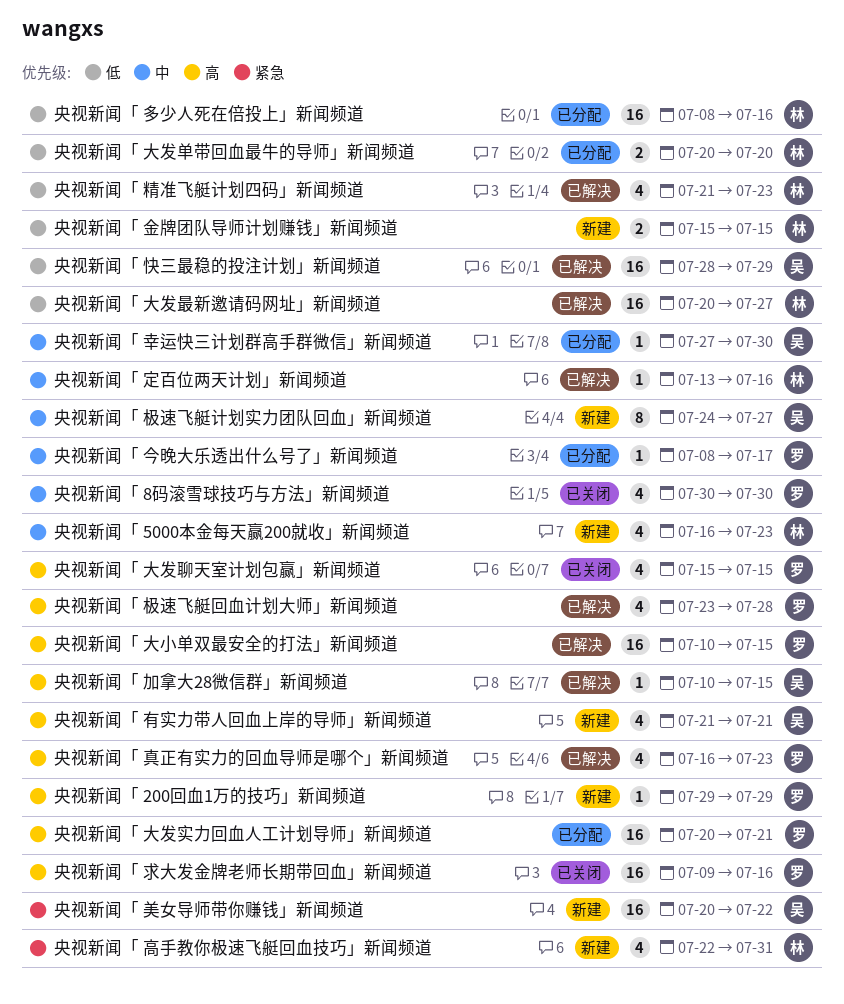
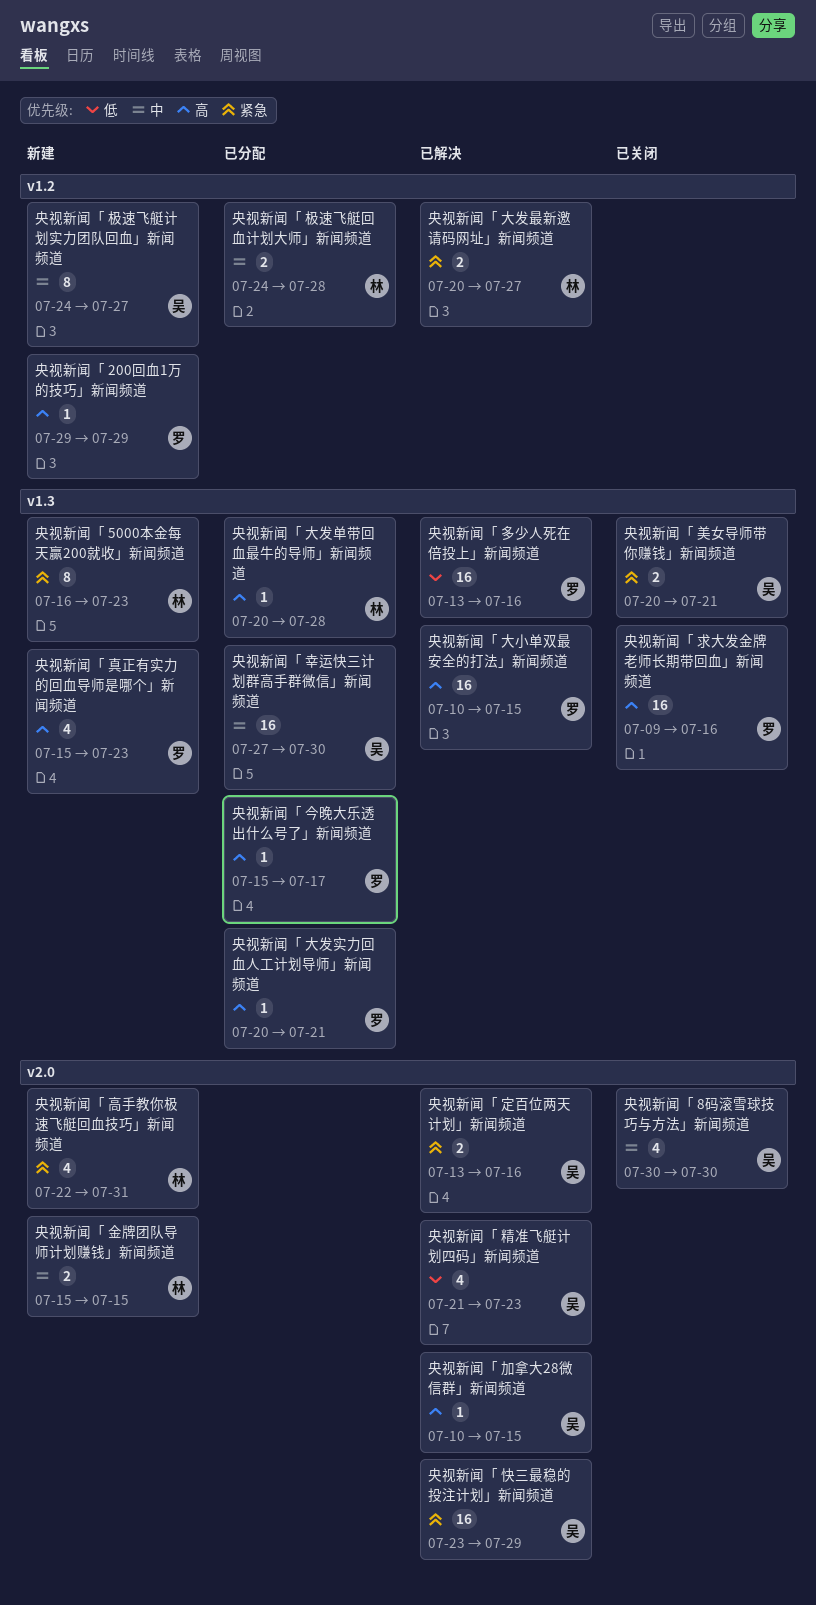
央视新闻「 5000本金每天赢200就收」新闻频道, priority: 中 -> 紧急
央视新闻「 5000本金每天赢200就收」新闻频道, estimate: 4 -> 8
央视新闻「 8码滚雪球技巧与方法」新闻频道, owner: 罗 -> 吴
央视新闻「 今晚大乐透出什么号了」新闻频道, priority: 中 -> 高
央视新闻「 今晚大乐透出什么号了」新闻频道, start: Jul 8 -> Jul 15
央视新闻「 多少人死在倍投上」新闻频道, status: 已分配 -> 已解决
央视新闻「 多少人死在倍投上」新闻频道, owner: 林 -> 罗
央视新闻「 多少人死在倍投上」新闻频道, start: Jul 8 -> Jul 13
央视新闻「 大发单带回血最牛的导师」新闻频道, priority: 低 -> 高
央视新闻「 大发单带回血最牛的导师」新闻频道, estimate: 2 -> 1
央视新闻「 大发单带回血最牛的导师」新闻频道, due: Jul 20 -> Jul 28
央视新闻「 大发实力回血人工计划导师」新闻频道, estimate: 16 -> 1
央视新闻「 大发最新邀请码网址」新闻频道, priority: 低 -> 紧急
央视新闻「 大发最新邀请码网址」新闻频道, estimate: 16 -> 2
央视新闻「 大发聊天室计划包赢」新闻频道: present -> none
央视新闻「 定百位两天计划」新闻频道, owner: 林 -> 吴
央视新闻「 定百位两天计划」新闻频道, priority: 中 -> 紧急
央视新闻「 定百位两天计划」新闻频道, estimate: 1 -> 2
央视新闻「 幸运快三计划群高手群微信」新闻频道, estimate: 1 -> 16
央视新闻「 快三最稳的投注计划」新闻频道, priority: 低 -> 紧急
央视新闻「 快三最稳的投注计划」新闻频道, start: Jul 28 -> Jul 23
央视新闻「 有实力带人回血上岸的导师」新闻频道: present -> none
央视新闻「 极速飞艇回血计划大师」新闻频道, status: 已解决 -> 已分配
央视新闻「 极速飞艇回血计划大师」新闻频道, owner: 罗 -> 林
央视新闻「 极速飞艇回血计划大师」新闻频道, priority: 高 -> 中
央视新闻「 极速飞艇回血计划大师」新闻频道, estimate: 4 -> 2
央视新闻「 极速飞艇回血计划大师」新闻频道, start: Jul 23 -> Jul 24
央视新闻「 真正有实力的回血导师是哪个」新闻频道, status: 已解决 -> 新建
央视新闻「 真正有实力的回血导师是哪个」新闻频道, start: Jul 16 -> Jul 15
央视新闻「 精准飞艇计划四码」新闻频道, owner: 林 -> 吴
央视新闻「 美女导师带你赚钱」新闻频道, status: 新建 -> 已关闭
央视新闻「 美女导师带你赚钱」新闻频道, estimate: 16 -> 2
央视新闻「 美女导师带你赚钱」新闻频道, due: Jul 22 -> Jul 21
央视新闻「 金牌团队导师计划赚钱」新闻频道, priority: 低 -> 中

